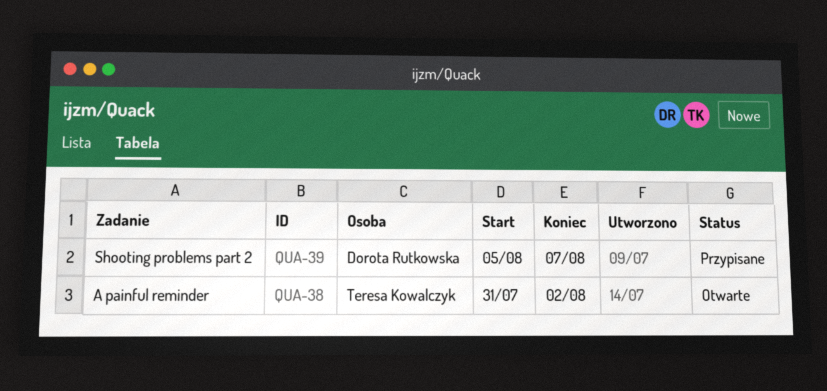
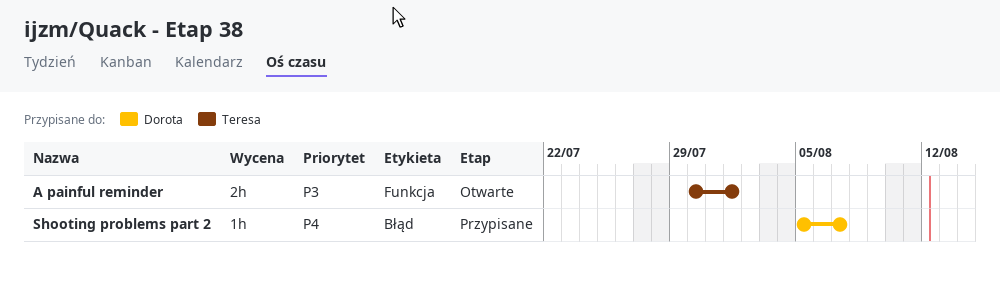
A painful reminder, start: Jul 31 -> Jul 30
A painful reminder, due: Aug 2 -> Aug 1

